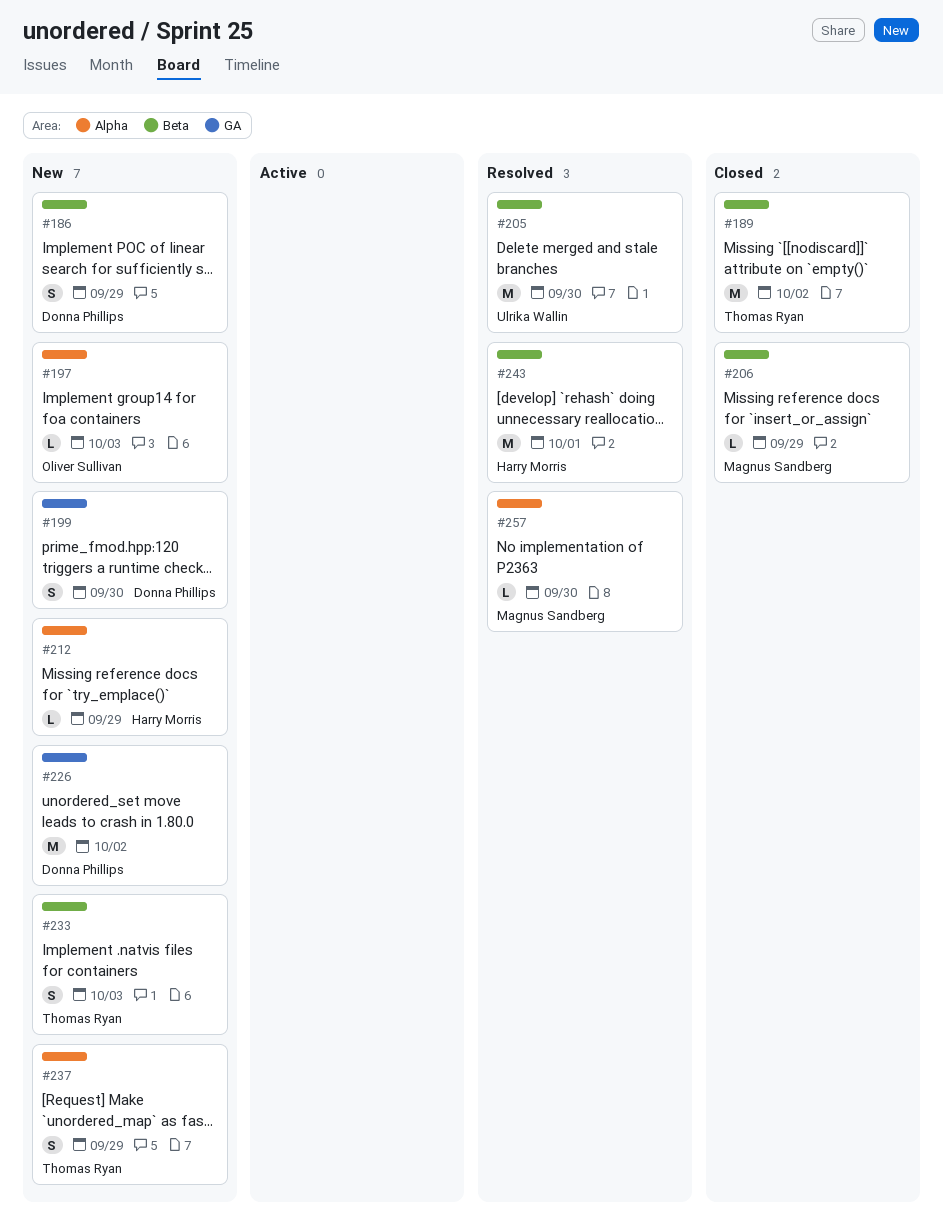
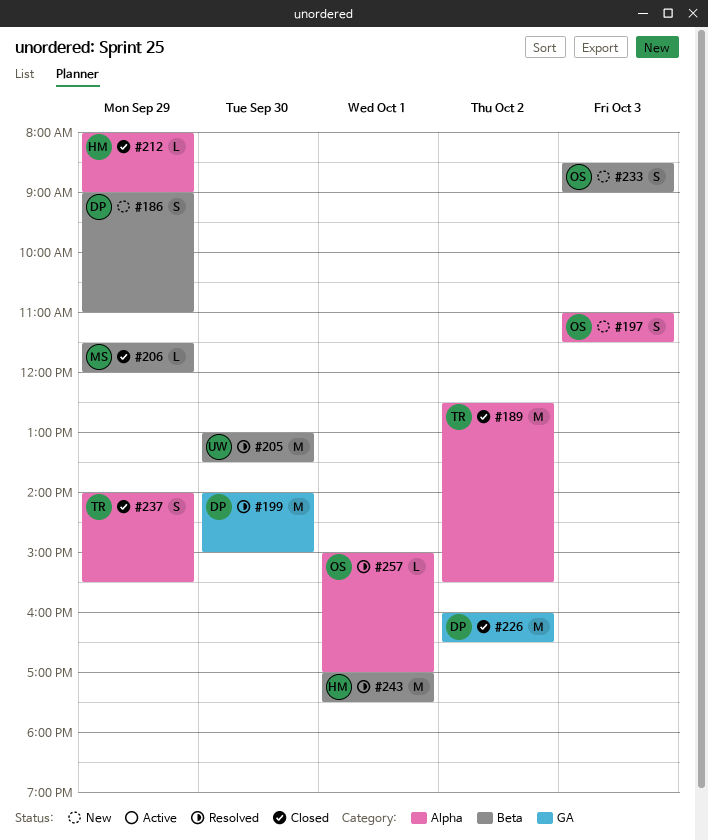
#189, label: Beta -> Alpha
#197, estimate: L -> S
#199, status: New -> Resolved
#199, estimate: S -> M
#212, status: New -> Closed
#226, status: New -> Closed
#233, owner: Thomas Ryan -> Oliver Sullivan
#237, status: New -> Closed
#257, owner: Magnus Sandberg -> Oliver Sullivan
#257, day: Sep 30 -> Oct 1

